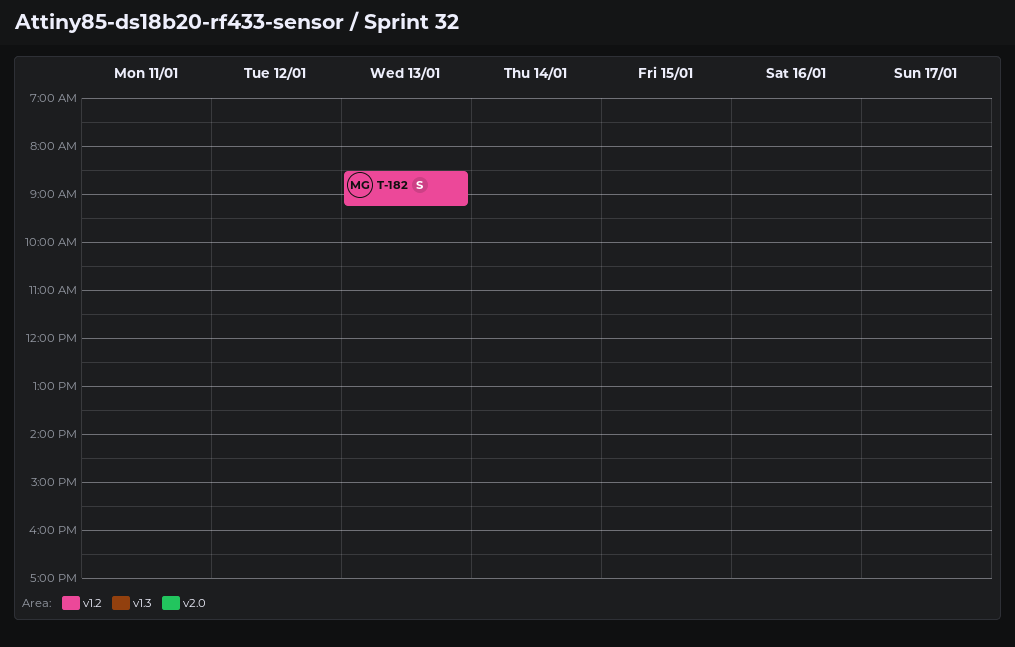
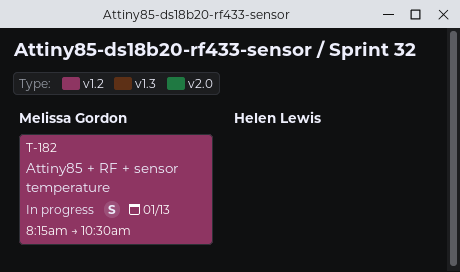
T-182, begins: 08:30 -> 08:15
T-182, ends: 09:15 -> 10:30

